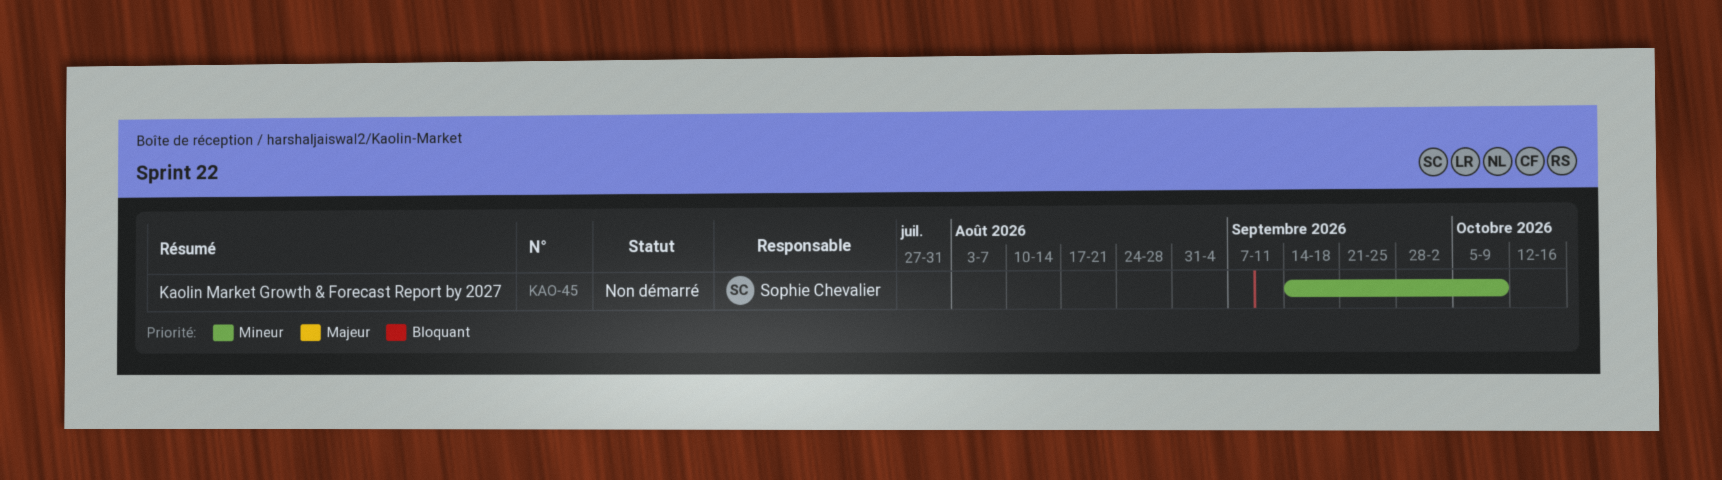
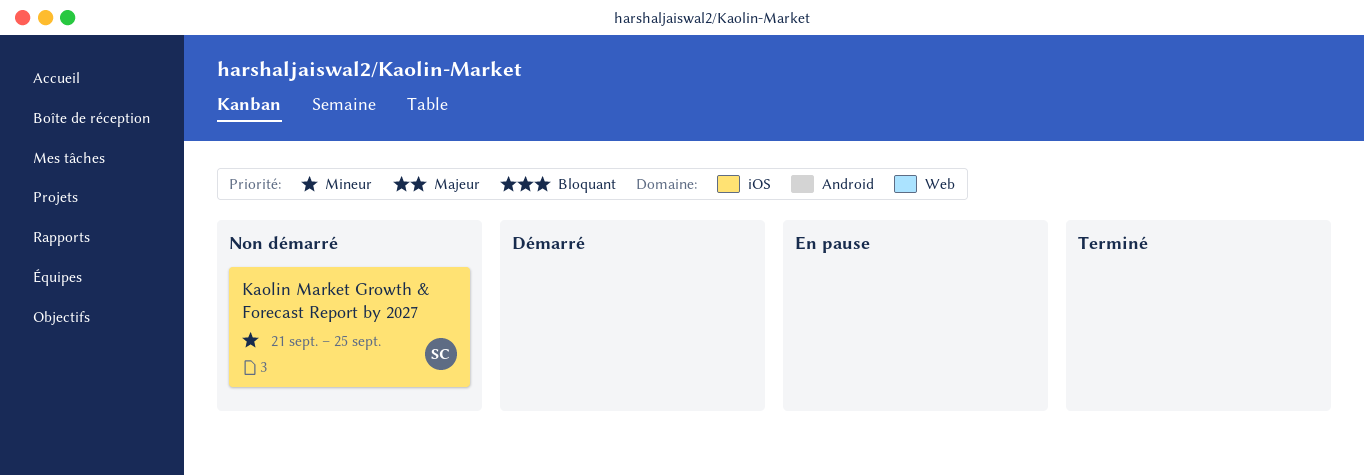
Kaolin Market Growth & Forecast Report by 2027, start: Sep 14 -> Sep 21
Kaolin Market Growth & Forecast Report by 2027, due: Oct 9 -> Sep 25

